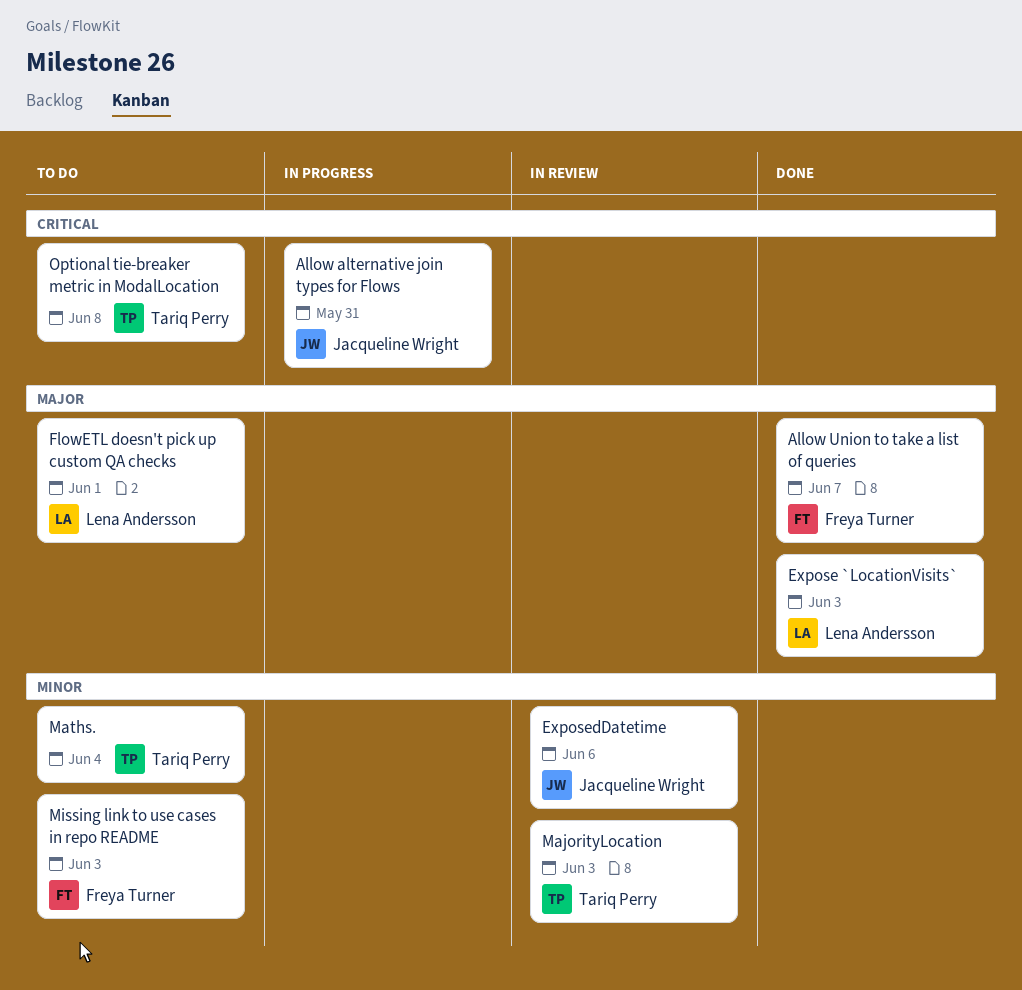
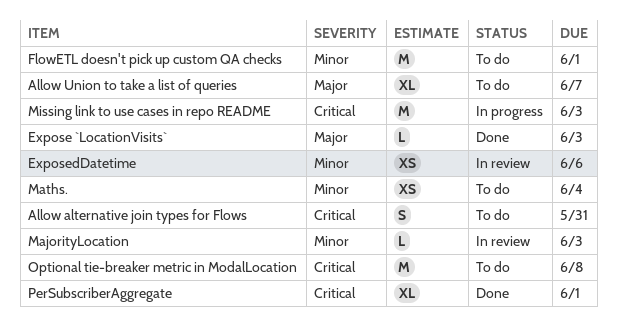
Allow alternative join types for Flows, status: In progress -> To do
Allow Union to take a list of queries, status: Done -> To do
FlowETL doesn't pick up custom QA checks, priority: Major -> Minor
Missing link to use cases in repo README, status: To do -> In progress
Missing link to use cases in repo README, priority: Minor -> Critical
PerSubscriberAggregate: none -> present

